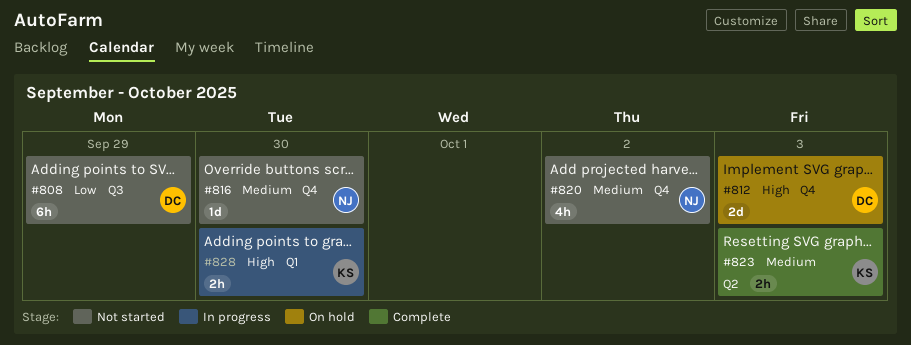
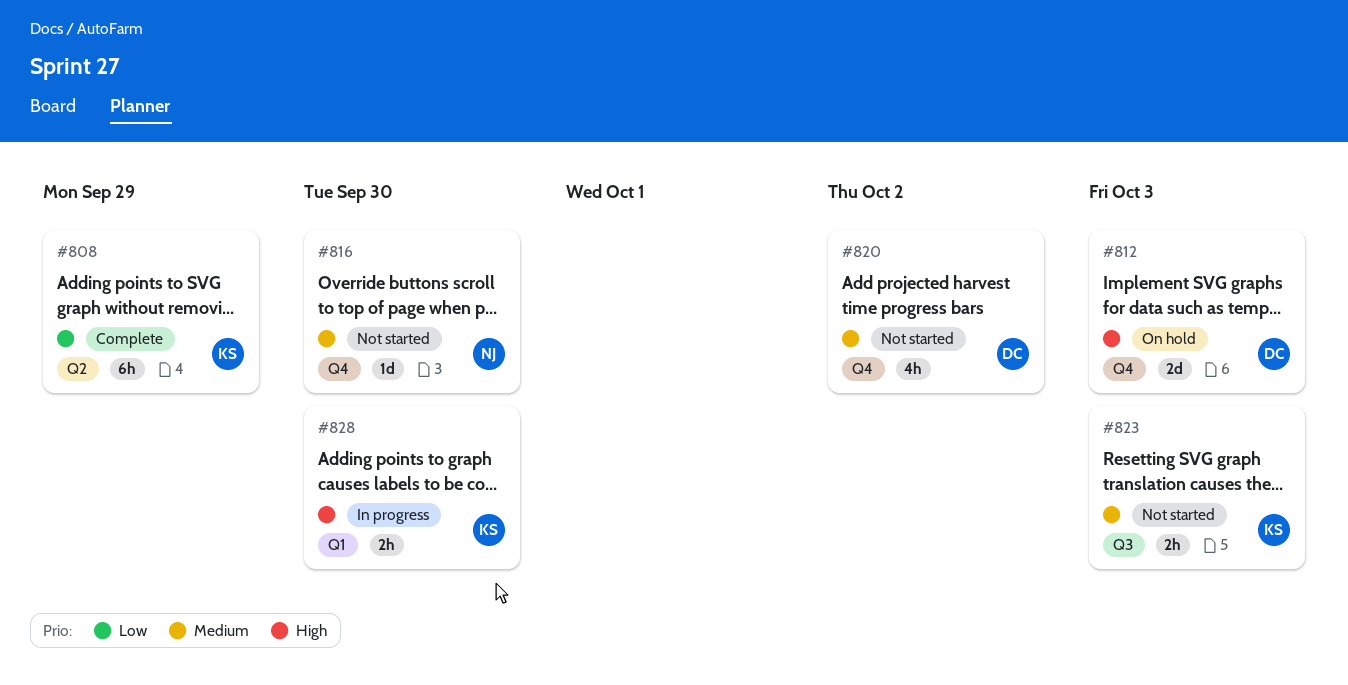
#808, status: Not started -> Complete
#808, owner: DC -> KS
#808, label: Q3 -> Q2
#820, owner: NJ -> DC
#823, status: Complete -> Not started
#823, label: Q2 -> Q3

